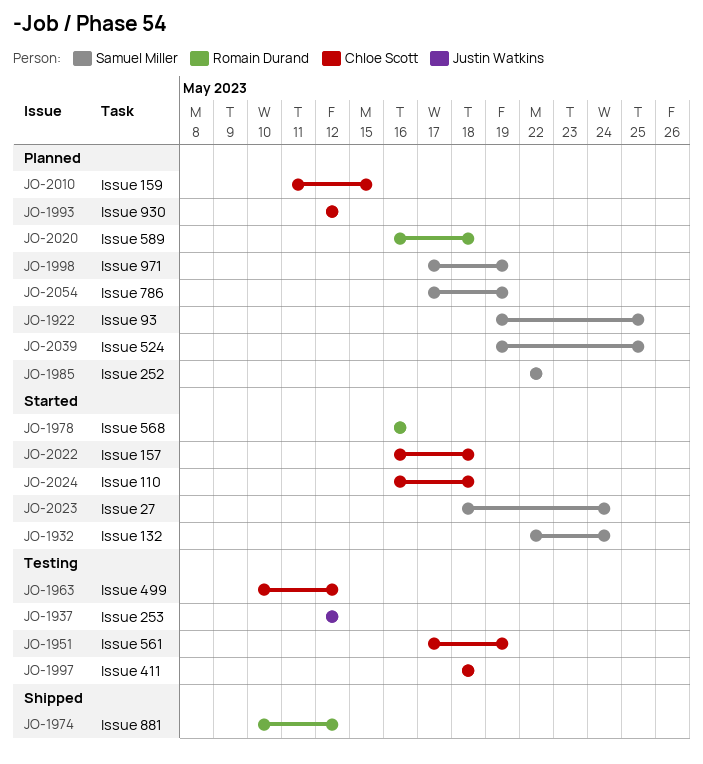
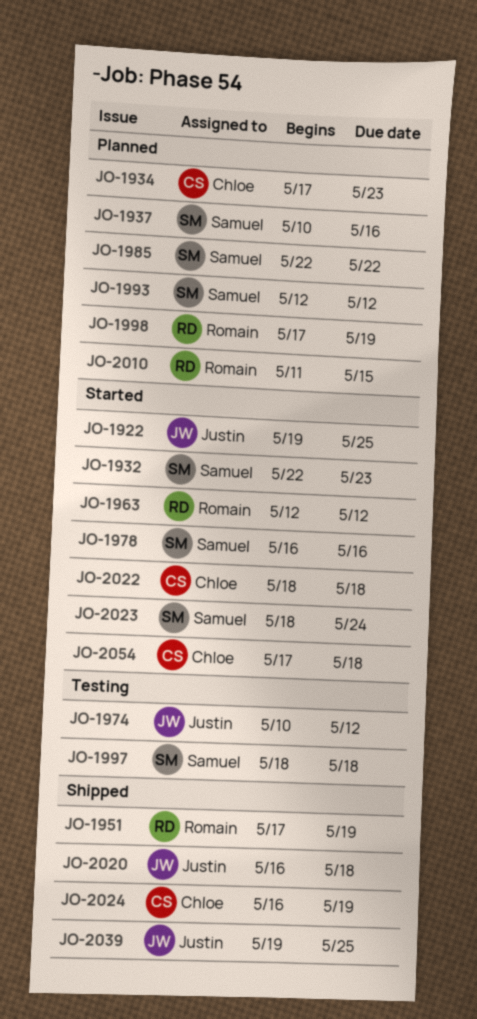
JO-1922, status: Planned -> Started
JO-1922, owner: Samuel Miller -> Justin Watkins
JO-1932, due: May 24 -> May 23
JO-1934: none -> present
JO-1937, status: Testing -> Planned
JO-1937, owner: Justin Watkins -> Samuel Miller
JO-1937, start: May 12 -> May 10
JO-1937, due: May 12 -> May 16
JO-1951, status: Testing -> Shipped
JO-1951, owner: Chloe Scott -> Romain Durand
JO-1963, status: Testing -> Started
JO-1963, owner: Chloe Scott -> Romain Durand
JO-1963, start: May 10 -> May 12
JO-1974, status: Shipped -> Testing
JO-1974, owner: Romain Durand -> Justin Watkins
JO-1978, owner: Romain Durand -> Samuel Miller
JO-1993, owner: Chloe Scott -> Samuel Miller
JO-1997, owner: Chloe Scott -> Samuel Miller
JO-1998, owner: Samuel Miller -> Romain Durand
JO-2010, owner: Chloe Scott -> Romain Durand
JO-2020, status: Planned -> Shipped
JO-2020, owner: Romain Durand -> Justin Watkins
JO-2022, start: May 16 -> May 18
JO-2024, status: Started -> Shipped
JO-2024, due: May 18 -> May 19
JO-2039, status: Planned -> Shipped
JO-2039, owner: Samuel Miller -> Justin Watkins
JO-2054, status: Planned -> Started
JO-2054, owner: Samuel Miller -> Chloe Scott
JO-2054, due: May 19 -> May 18

